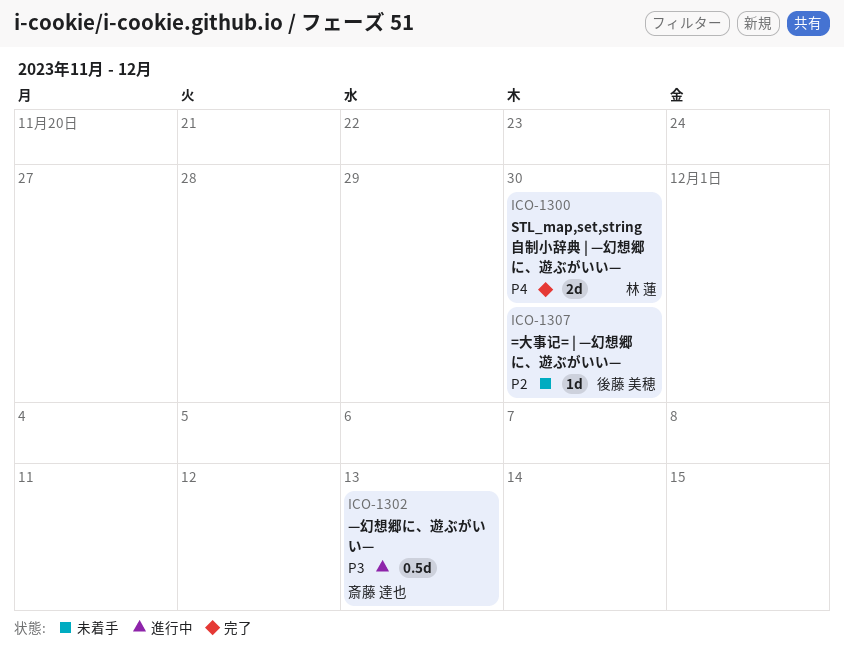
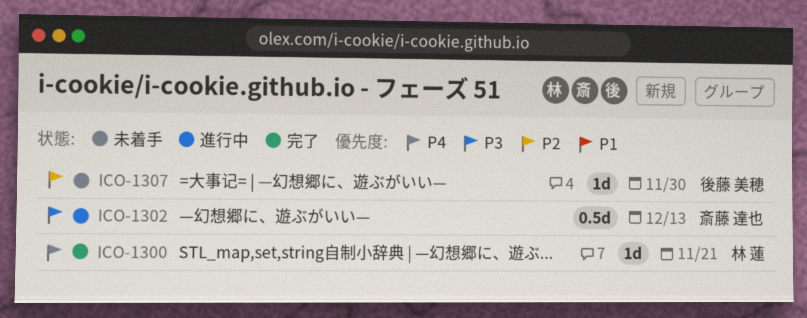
ICO-1300, estimate: 2d -> 1d
ICO-1300, due: Nov 30 -> Nov 21

